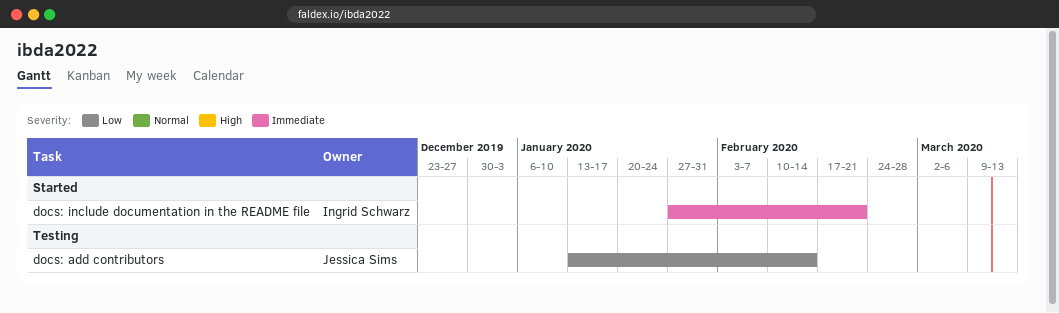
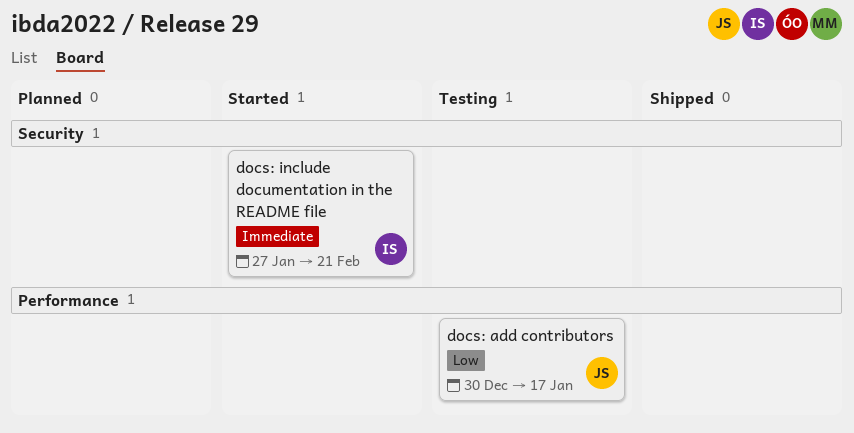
docs: add contributors, start: Jan 13 -> Dec 30
docs: add contributors, due: Feb 14 -> Jan 17

